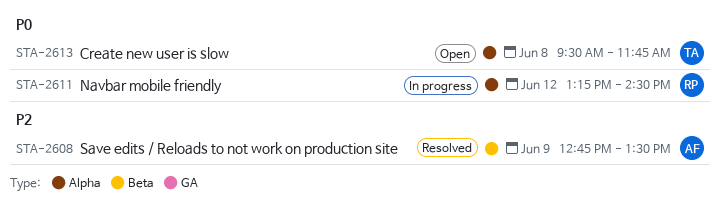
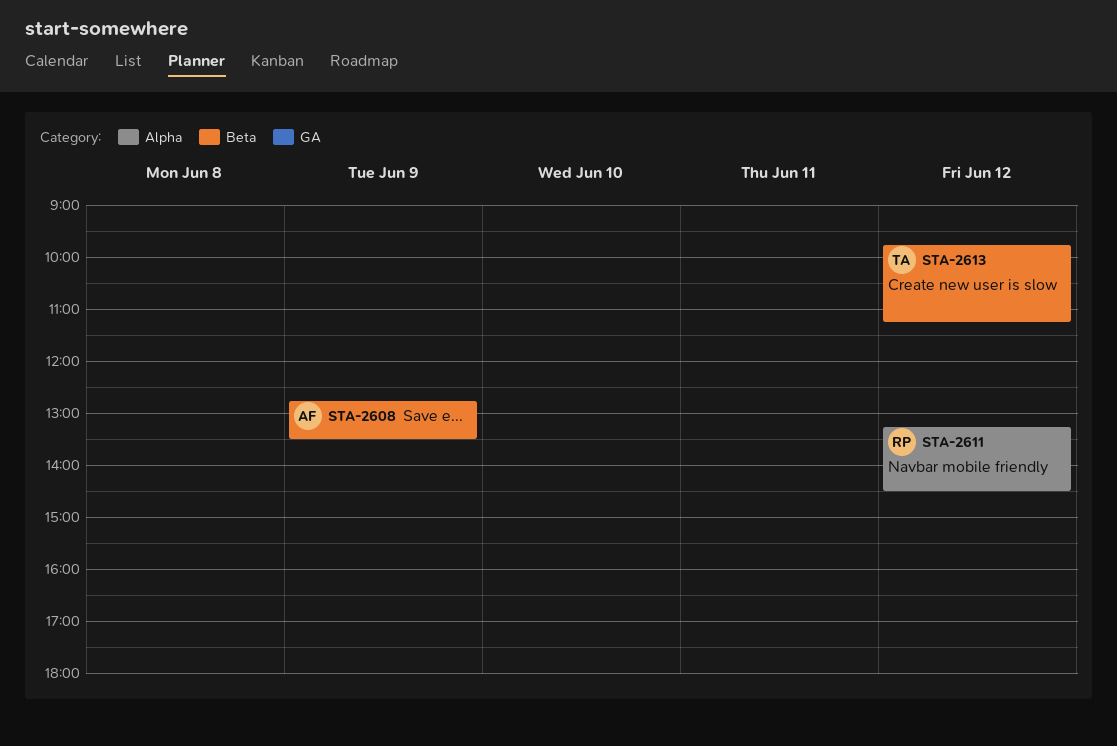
STA-2613, label: Alpha -> Beta
STA-2613, day: Jun 8 -> Jun 12
STA-2613, begins: 09:30 -> 09:45
STA-2613, ends: 11:45 -> 11:15

